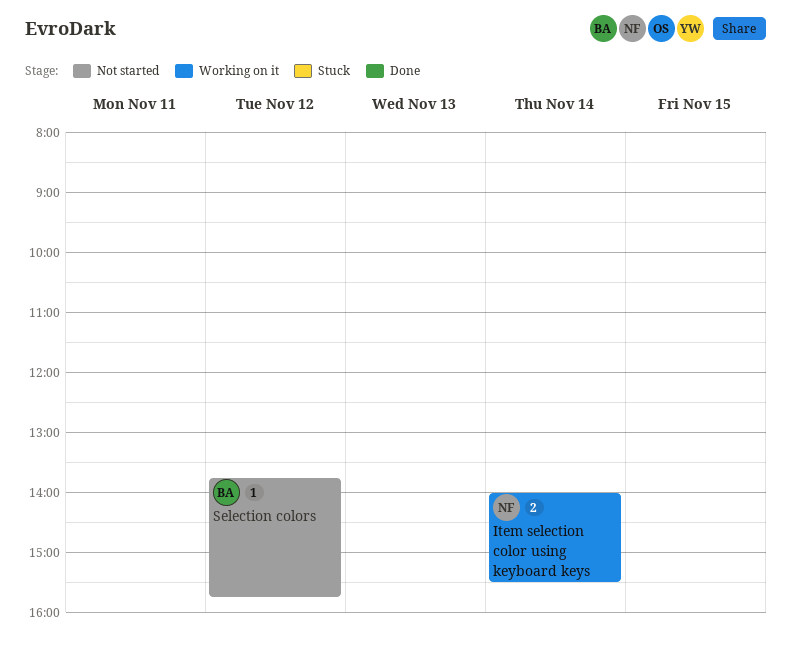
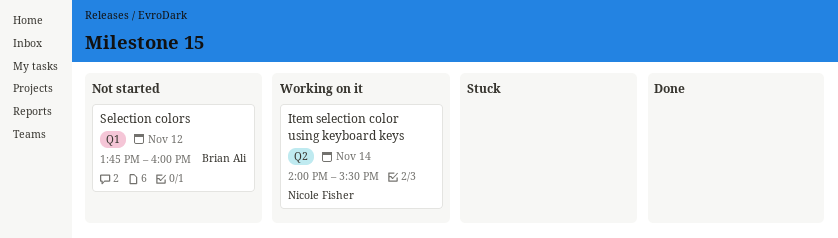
Selection colors, ends: 15:45 -> 16:00

